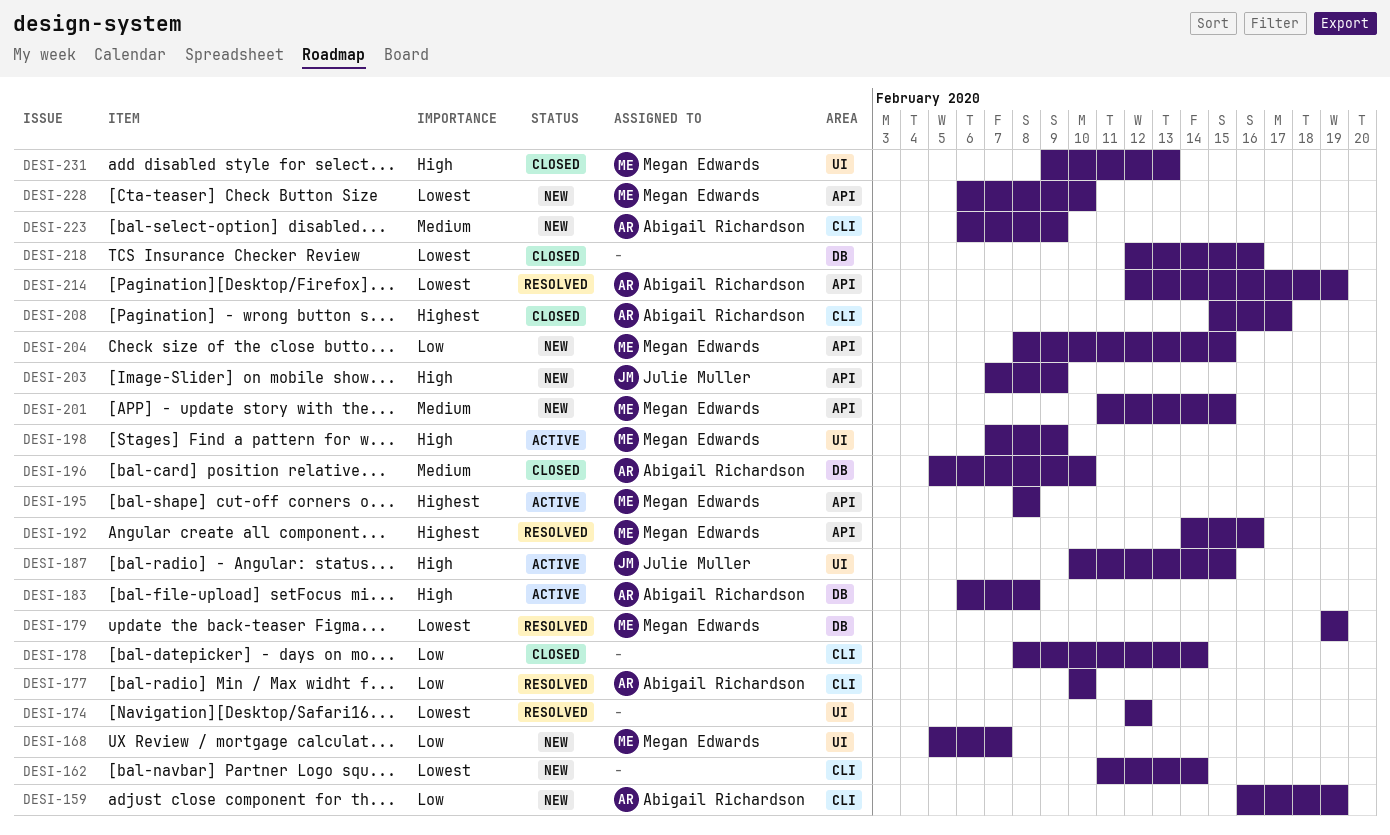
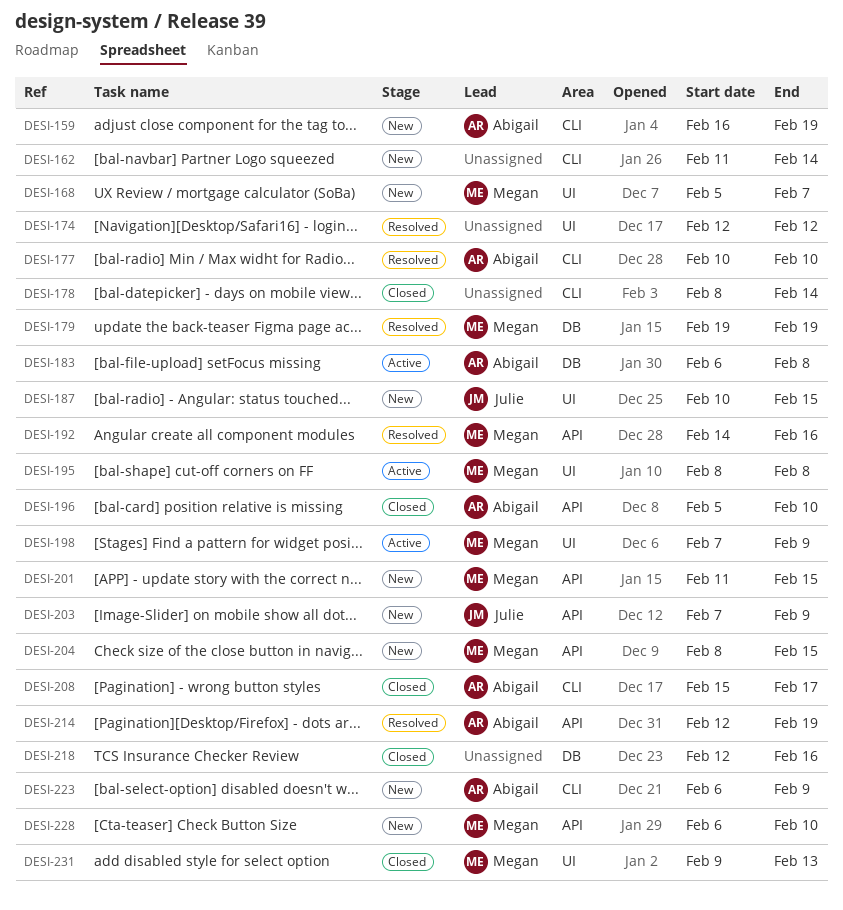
DESI-187, status: Active -> New
DESI-195, label: API -> UI
DESI-196, label: DB -> API

